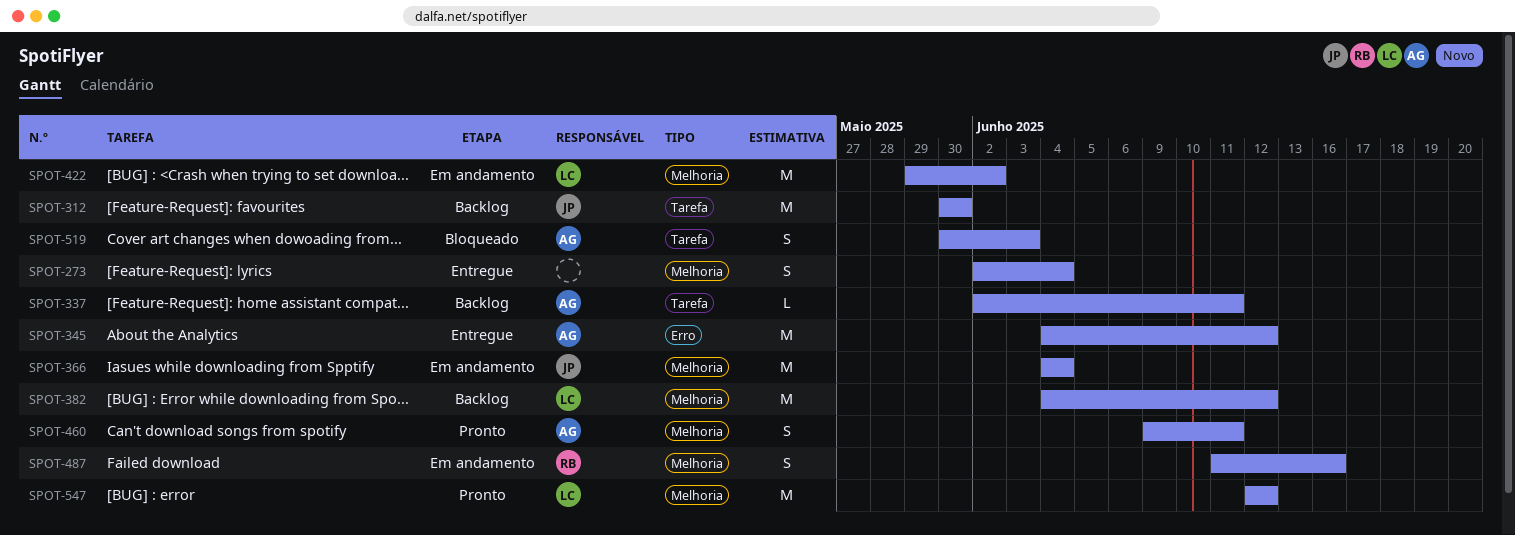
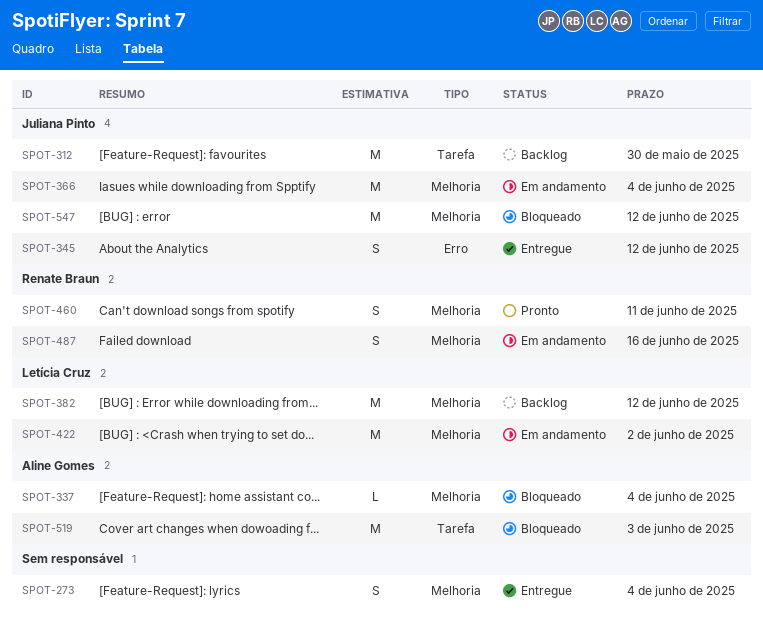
SPOT-337, status: Backlog -> Bloqueado
SPOT-337, label: Tarefa -> Melhoria
SPOT-337, due: Jun 11 -> Jun 4
SPOT-345, owner: Aline Gomes -> Juliana Pinto
SPOT-345, estimate: M -> S
SPOT-460, owner: Aline Gomes -> Renate Braun
SPOT-519, estimate: S -> M
SPOT-547, status: Pronto -> Bloqueado
SPOT-547, owner: Letícia Cruz -> Juliana Pinto

